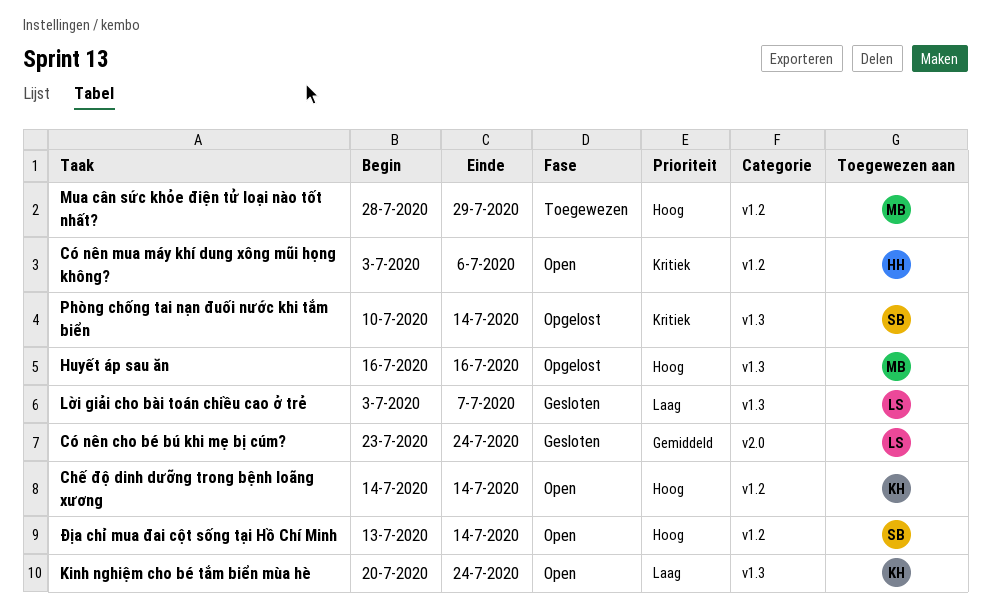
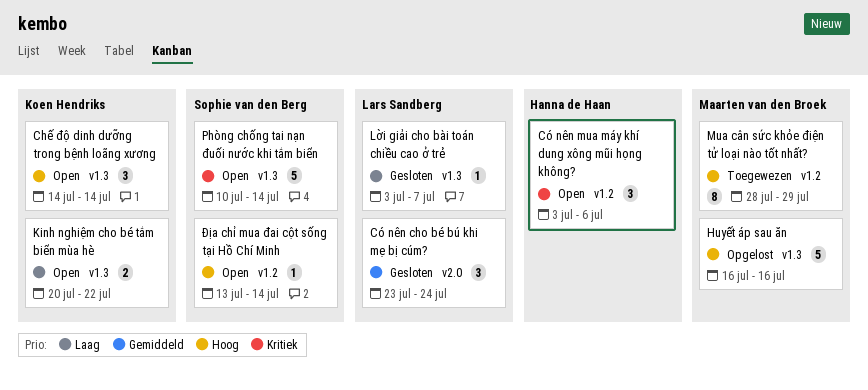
Chế độ dinh dưỡng trong bệnh loãng xương, label: v1.2 -> v1.3
Kinh nghiệm cho bé tắm biển mùa hè, due: Jul 24 -> Jul 22
Phòng chống tai nạn đuối nước khi tắm biển, status: Opgelost -> Open

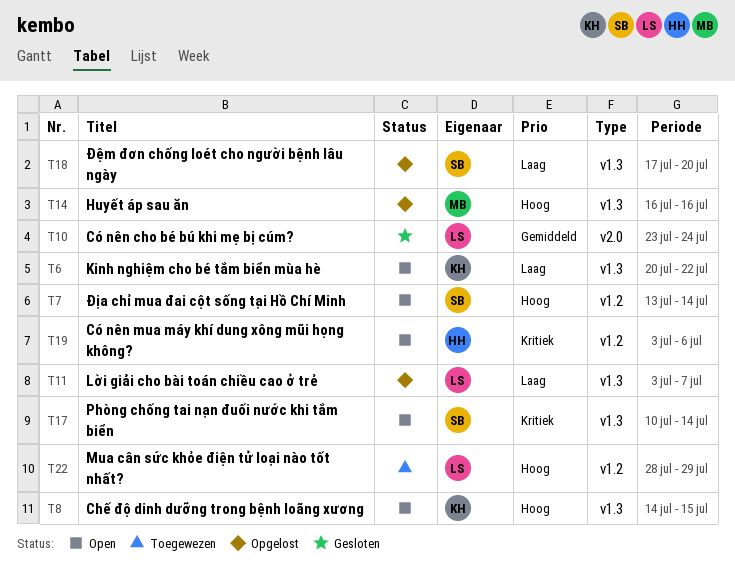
Chế độ dinh dưỡng trong bệnh loãng xương, due: Jul 14 -> Jul 15
Lời giải cho bài toán chiều cao ở trẻ, status: Gesloten -> Opgelost
Mua cân sức khỏe điện tử loại nào tốt nhất?, owner: Maarten van den Broek -> Lars Sandberg
Đệm đơn chống loét cho người bệnh lâu ngày: none -> present

